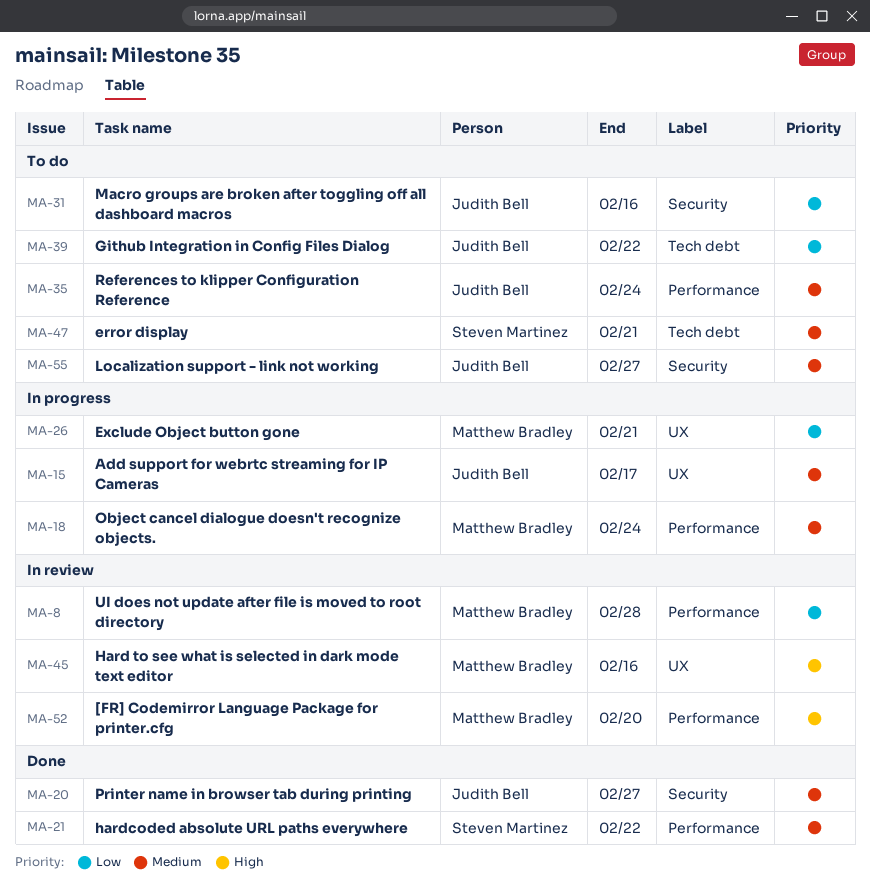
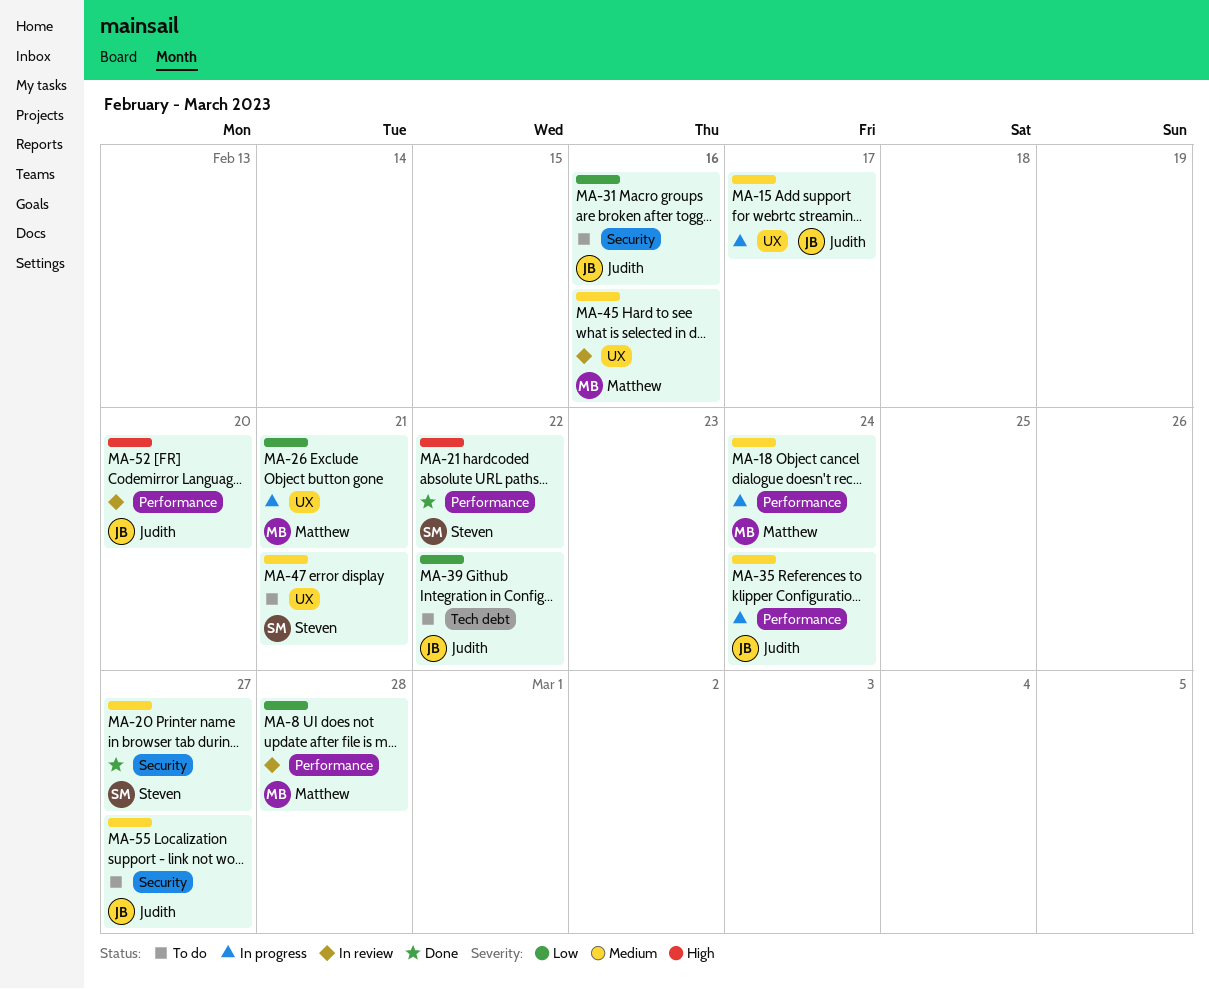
MA-20, owner: Judith Bell -> Steven Martinez
MA-21, priority: Medium -> High
MA-35, status: To do -> In progress
MA-45, priority: High -> Medium
MA-47, label: Tech debt -> UX
MA-52, owner: Matthew Bradley -> Judith Bell

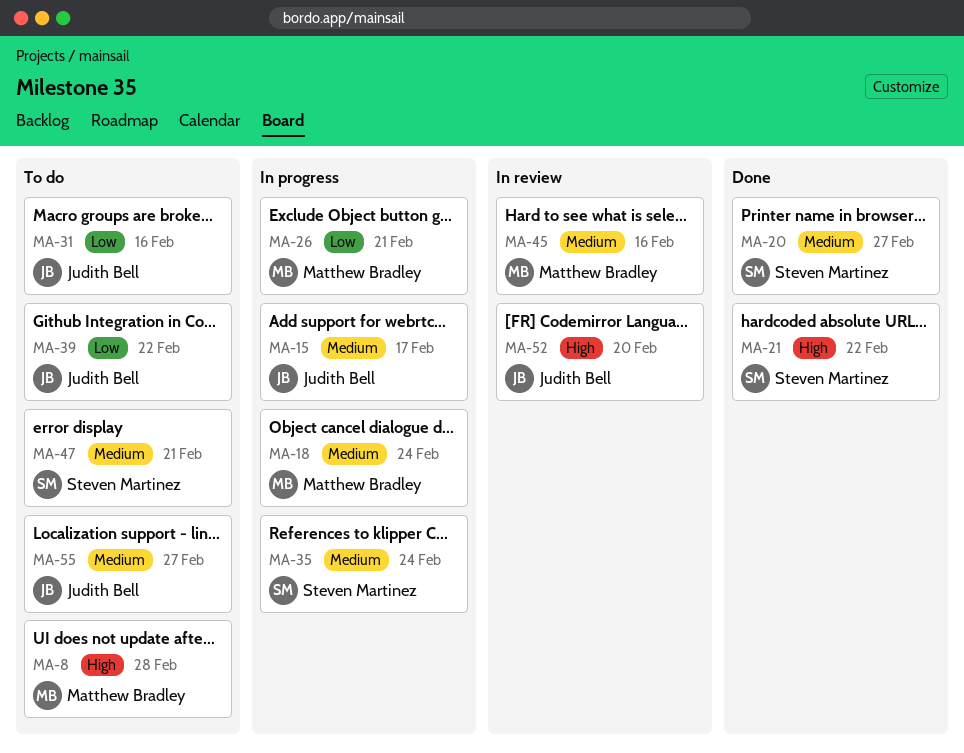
MA-8, status: In review -> To do
MA-8, priority: Low -> High
MA-35, owner: Judith Bell -> Steven Martinez

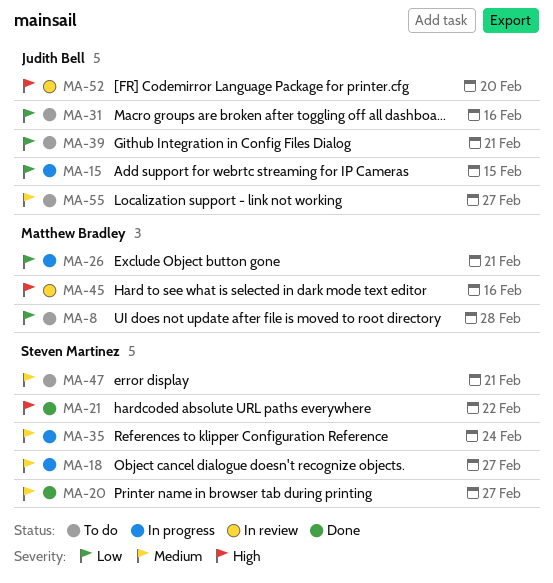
MA-8, priority: High -> Low
MA-15, priority: Medium -> Low
MA-15, due: Feb 17 -> Feb 15
MA-18, owner: Matthew Bradley -> Steven Martinez
MA-18, due: Feb 24 -> Feb 27
MA-39, due: Feb 22 -> Feb 21
MA-45, priority: Medium -> High

